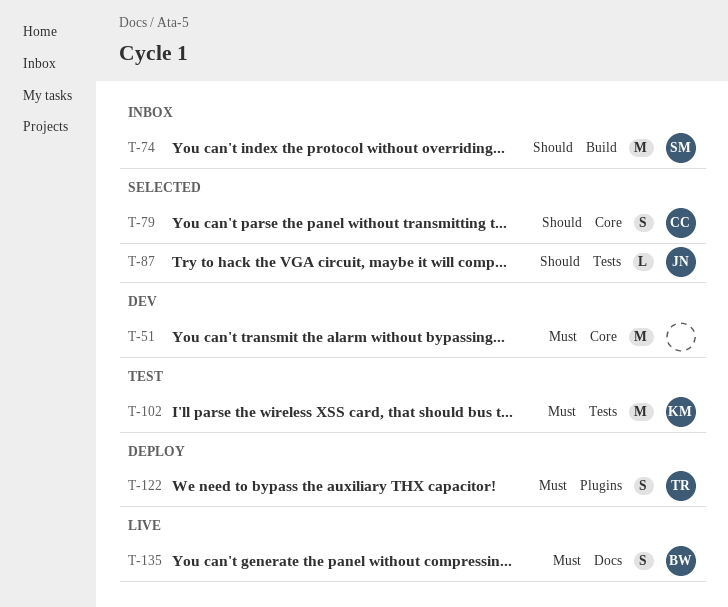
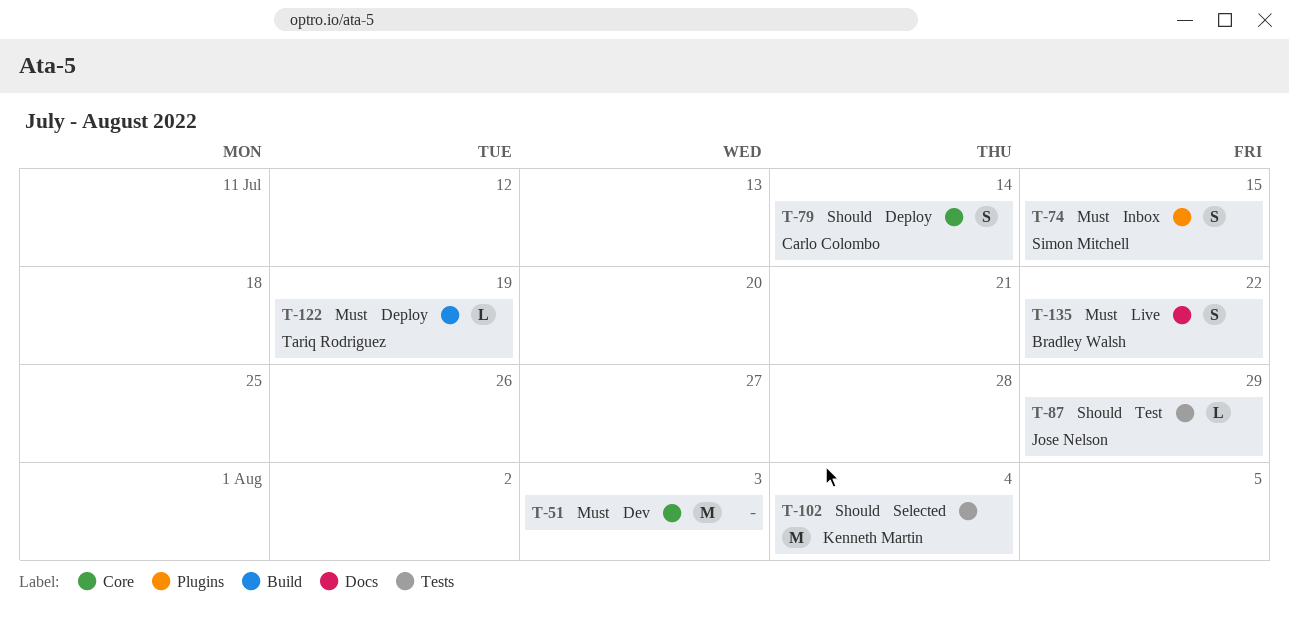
T-74, priority: Should -> Must
T-74, label: Build -> Plugins
T-74, estimate: M -> S
T-79, status: Selected -> Deploy
T-87, status: Selected -> Test
T-102, status: Test -> Selected
T-102, priority: Must -> Should
T-122, label: Plugins -> Build
T-122, estimate: S -> L

